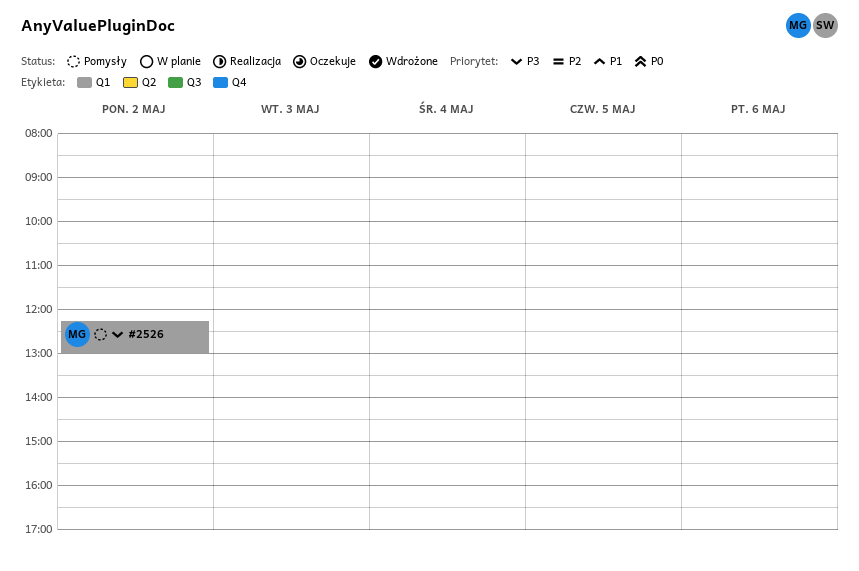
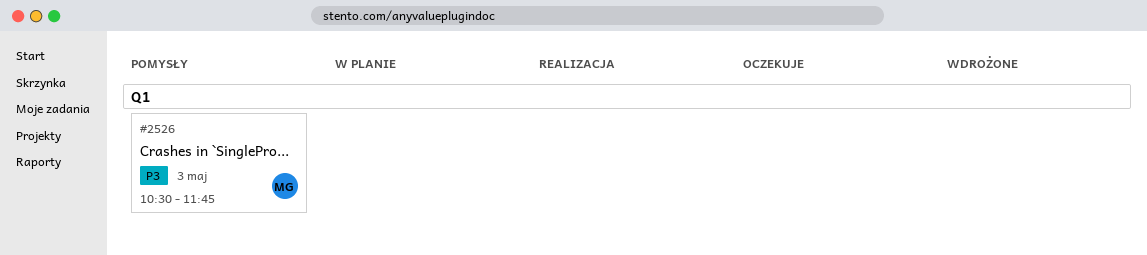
#2526, day: May 2 -> May 3
#2526, begins: 12:15 -> 10:30
#2526, ends: 13:00 -> 11:45

